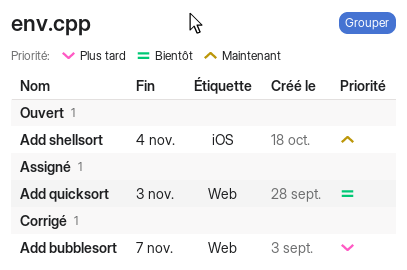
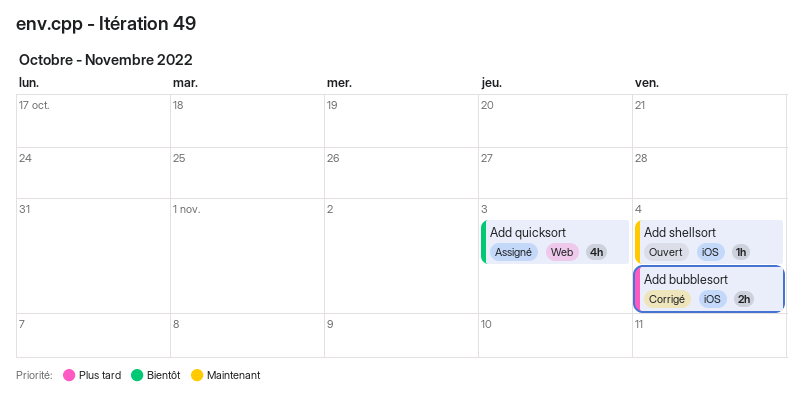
Add bubblesort, label: Web -> iOS
Add bubblesort, due: Nov 7 -> Nov 4

